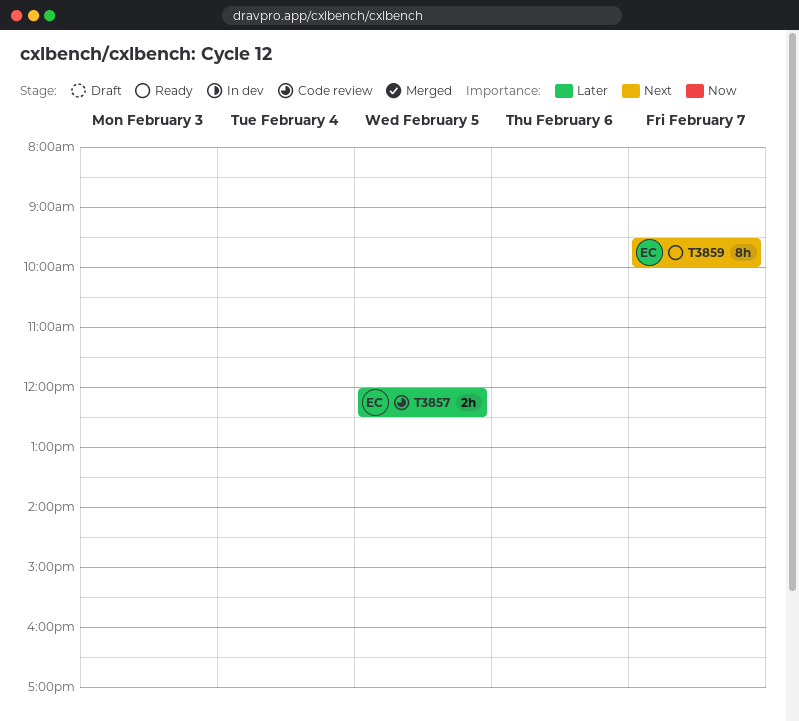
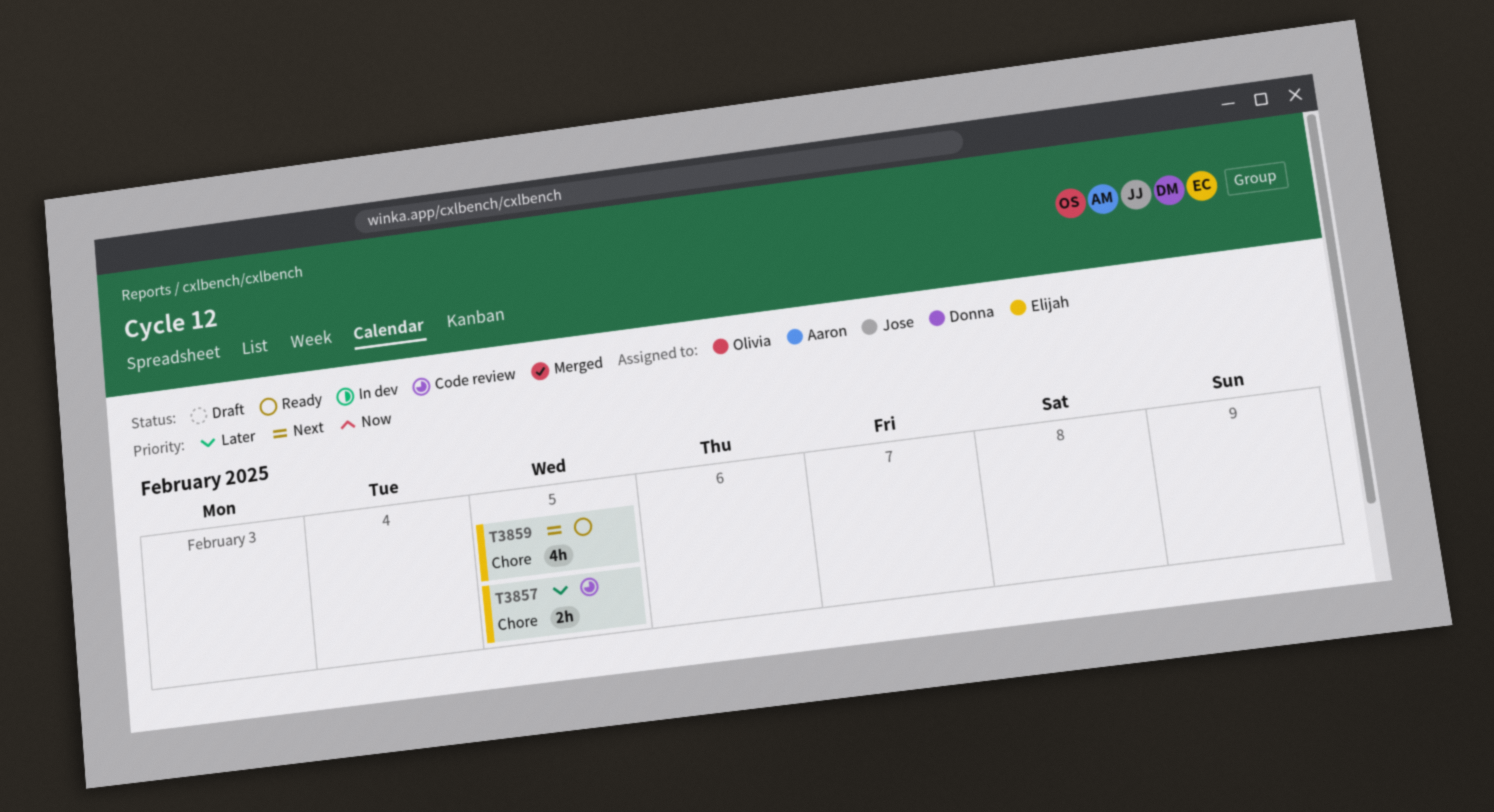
T3859, estimate: 8h -> 4h
T3859, day: Feb 7 -> Feb 5

